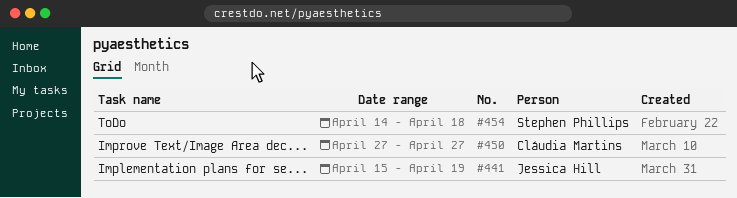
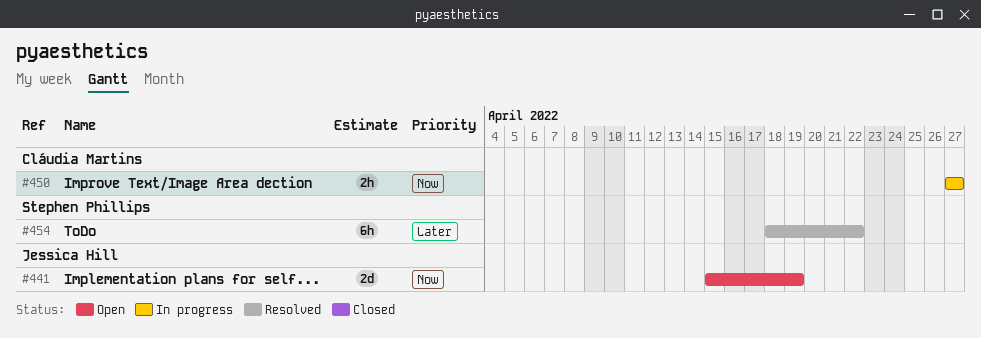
#454, start: Apr 14 -> Apr 18
#454, due: Apr 18 -> Apr 22

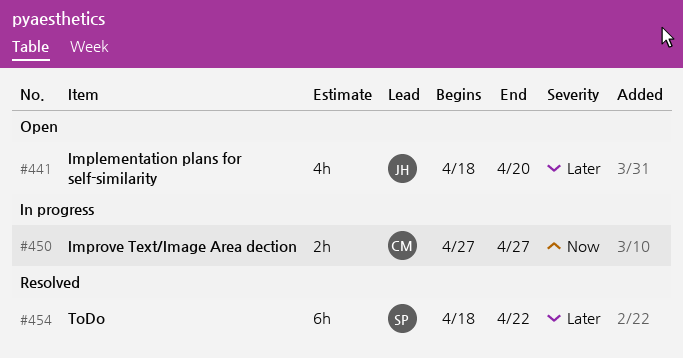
#441, priority: Now -> Later
#441, estimate: 2d -> 4h
#441, start: Apr 15 -> Apr 18
#441, due: Apr 19 -> Apr 20

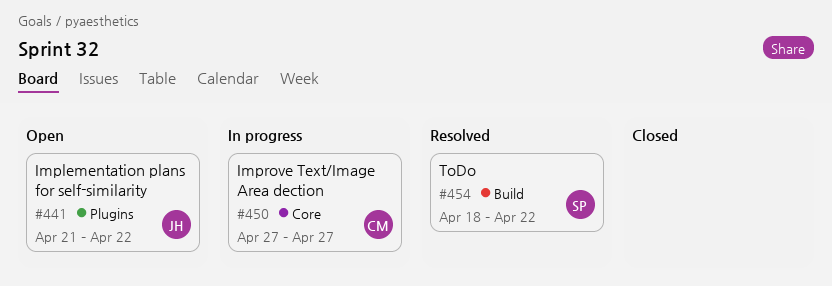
#441, start: Apr 18 -> Apr 21
#441, due: Apr 20 -> Apr 22

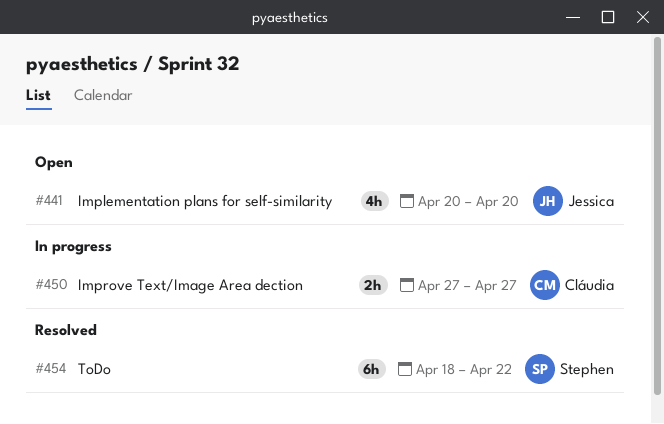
#441, start: Apr 21 -> Apr 20
#441, due: Apr 22 -> Apr 20

